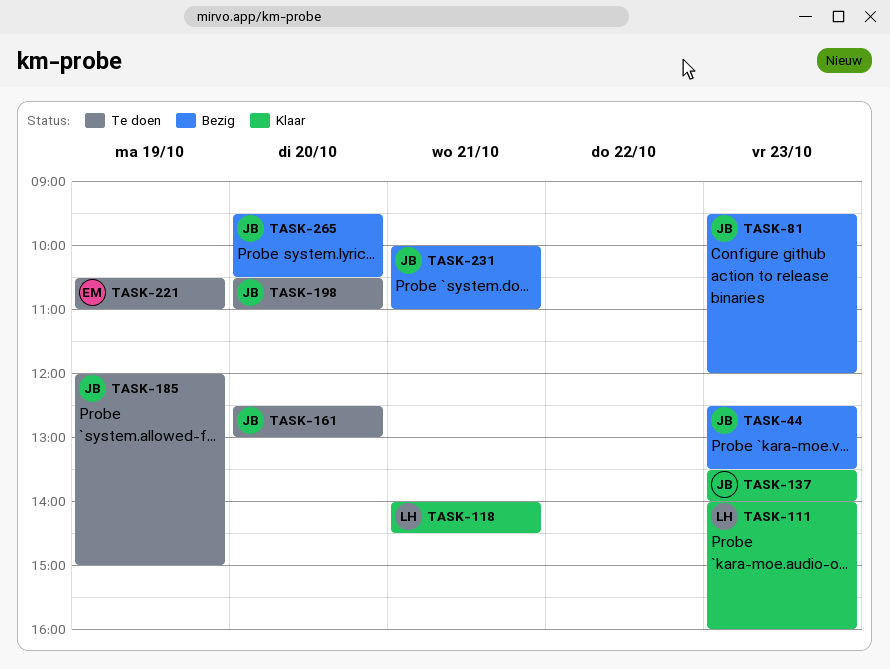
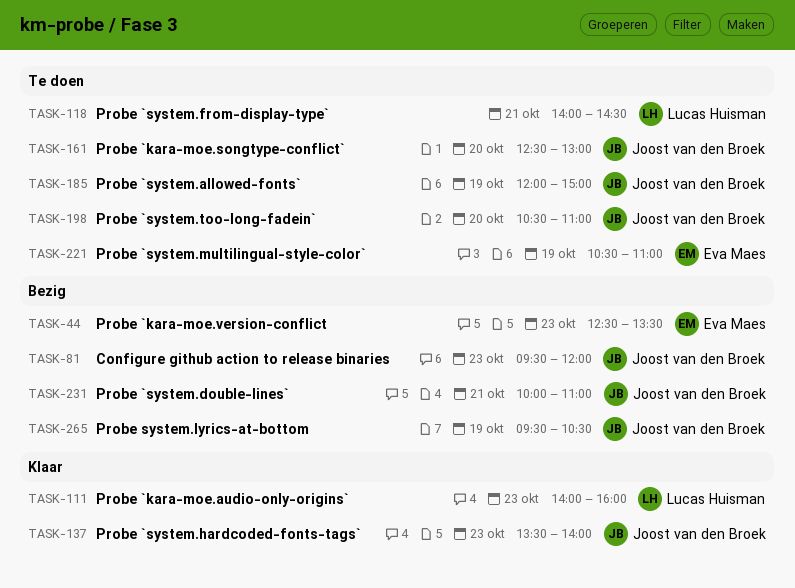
TASK-44, owner: Joost van den Broek -> Eva Maes
TASK-118, status: Klaar -> Te doen
TASK-265, day: Oct 20 -> Oct 19

